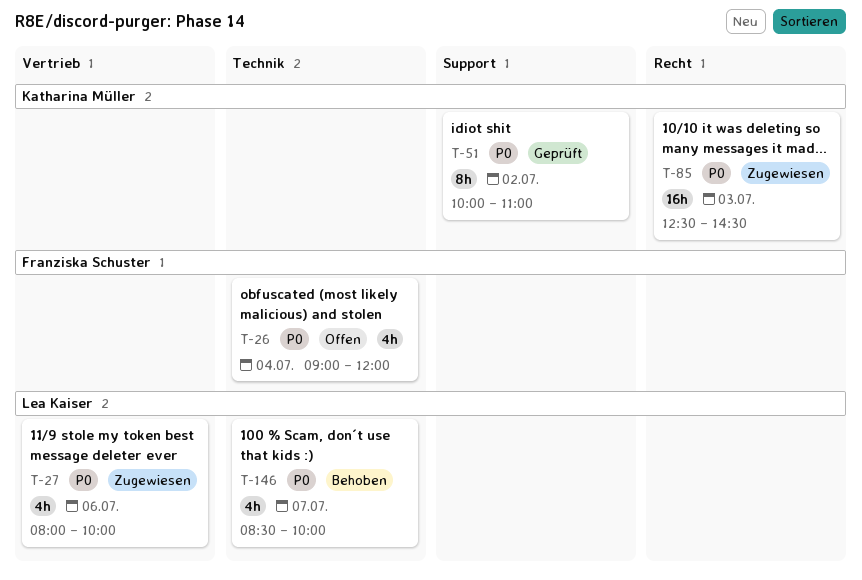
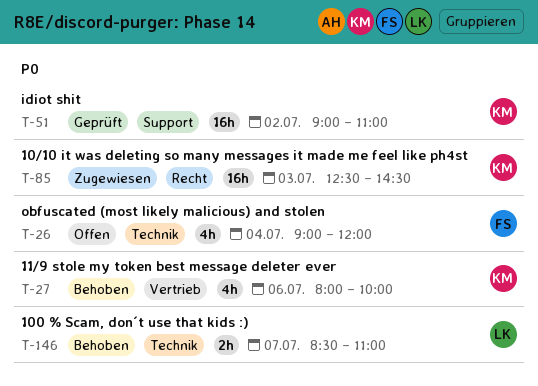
T-27, status: Zugewiesen -> Behoben
T-27, owner: Lea Kaiser -> Katharina Müller
T-51, estimate: 8h -> 16h
T-51, begins: 10:00 -> 09:00
T-146, estimate: 4h -> 2h
T-146, ends: 10:00 -> 11:00

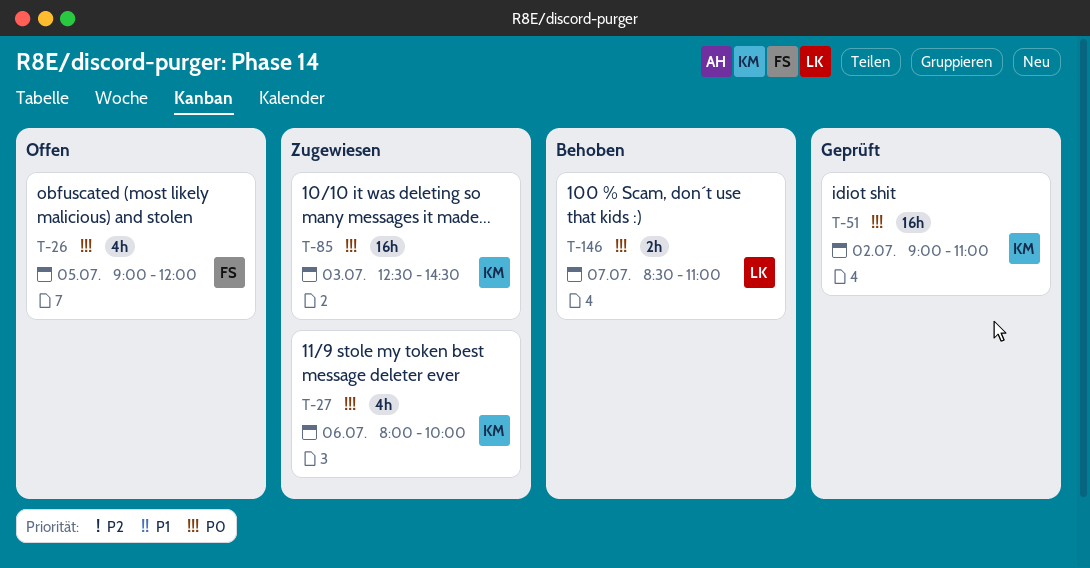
T-26, day: Jul 4 -> Jul 5
T-27, status: Behoben -> Zugewiesen

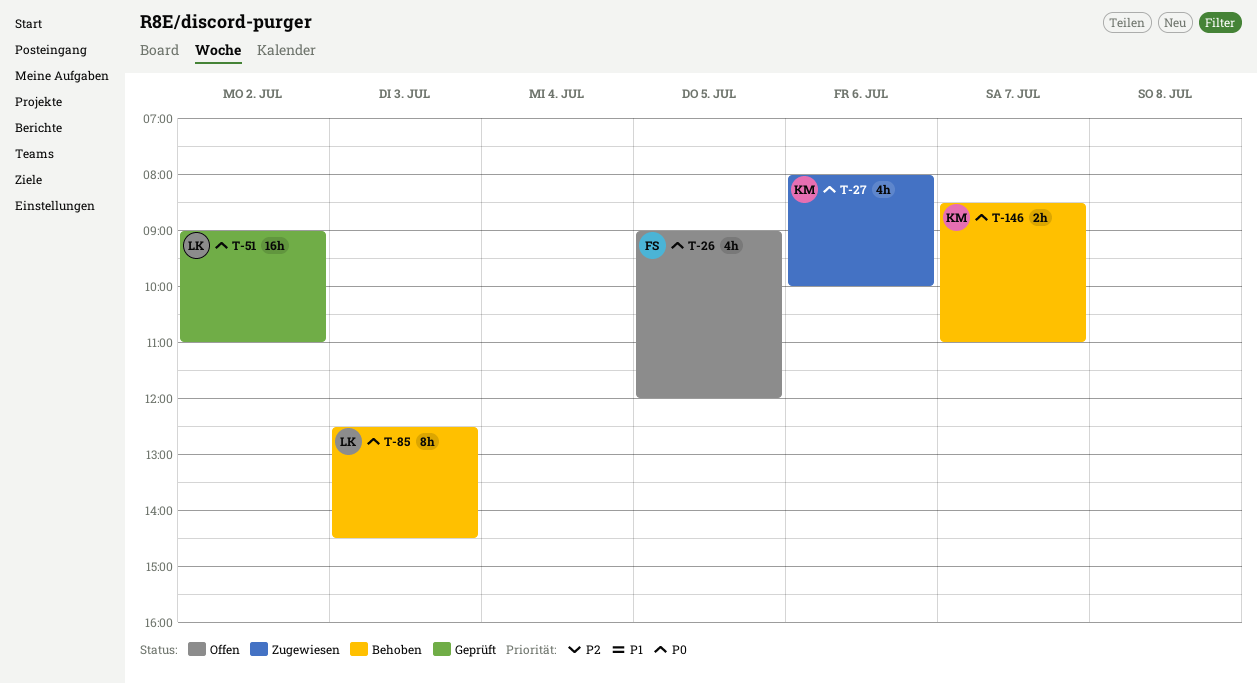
T-51, owner: KM -> LK
T-85, status: Zugewiesen -> Behoben
T-85, owner: KM -> LK
T-85, estimate: 16h -> 8h
T-146, owner: LK -> KM

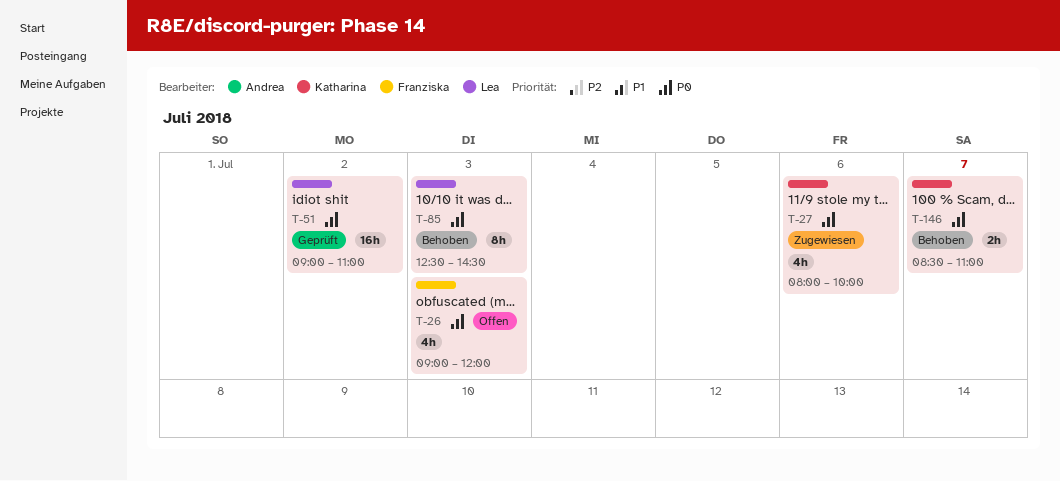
T-26, day: Jul 5 -> Jul 3

